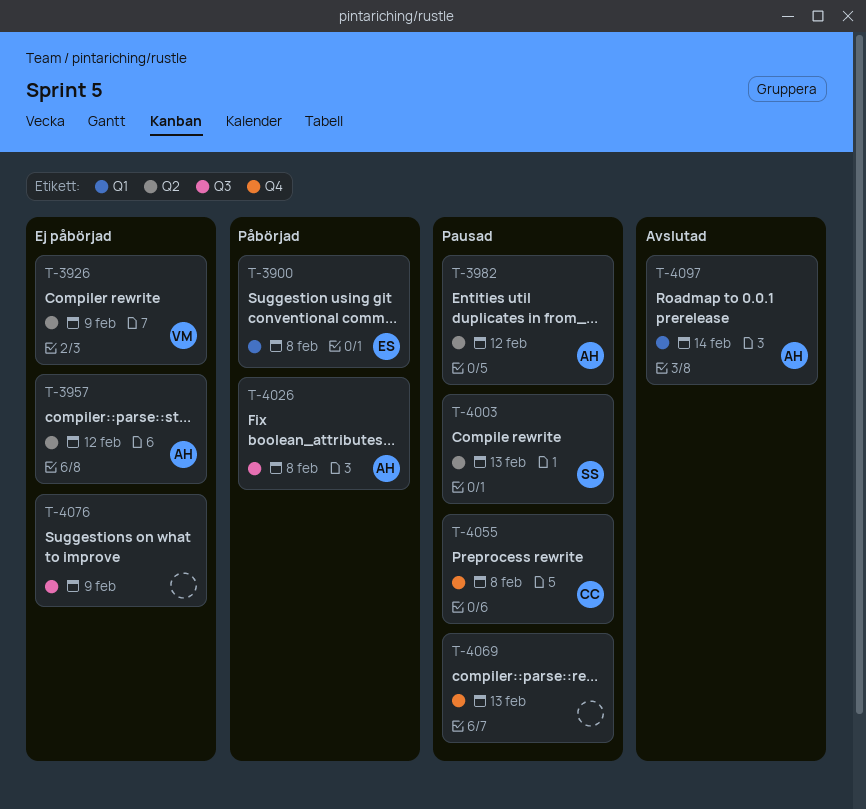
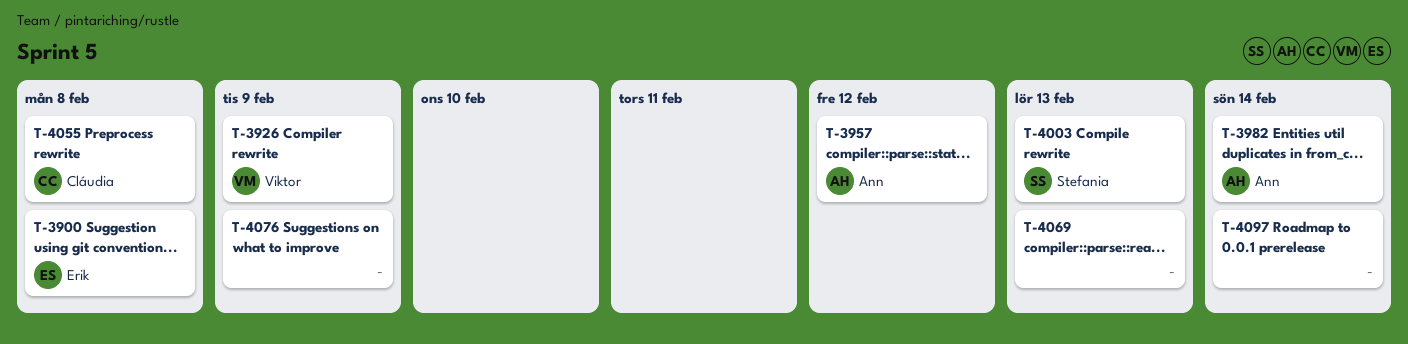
T-3982, due: Feb 12 -> Feb 14
T-4026: present -> none
T-4097, owner: Ann -> none

